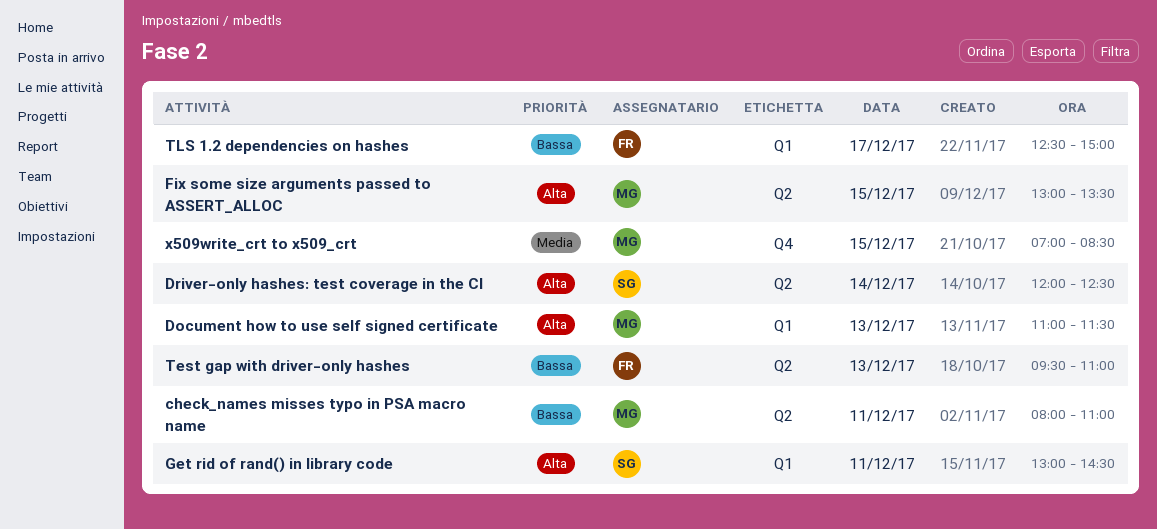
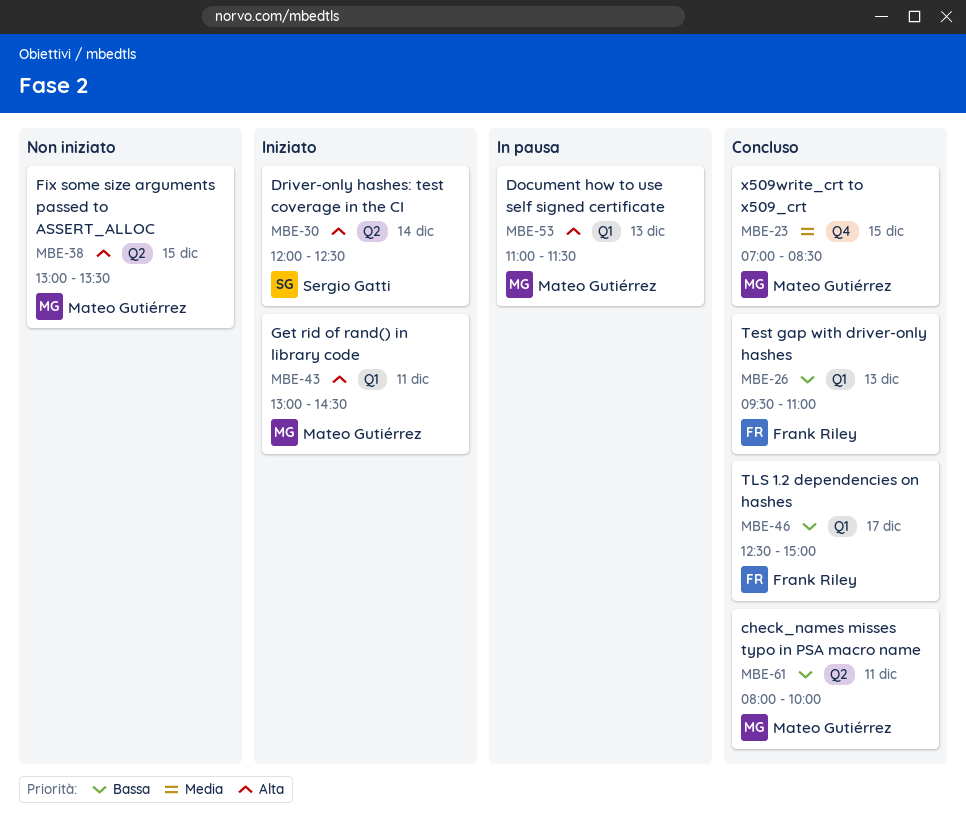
check_names misses typo in PSA macro name, ends: 11:00 -> 10:00
Get rid of rand() in library code, owner: Sergio Gatti -> Mateo Gutiérrez
Test gap with driver-only hashes, label: Q2 -> Q1

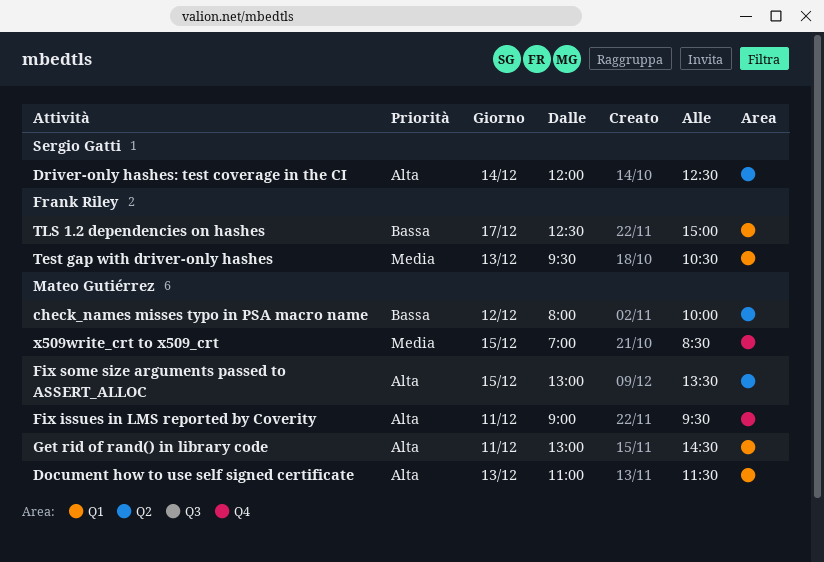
check_names misses typo in PSA macro name, day: Dec 11 -> Dec 12
Fix issues in LMS reported by Coverity: none -> present
Test gap with driver-only hashes, priority: Bassa -> Media
Test gap with driver-only hashes, ends: 11:00 -> 10:30

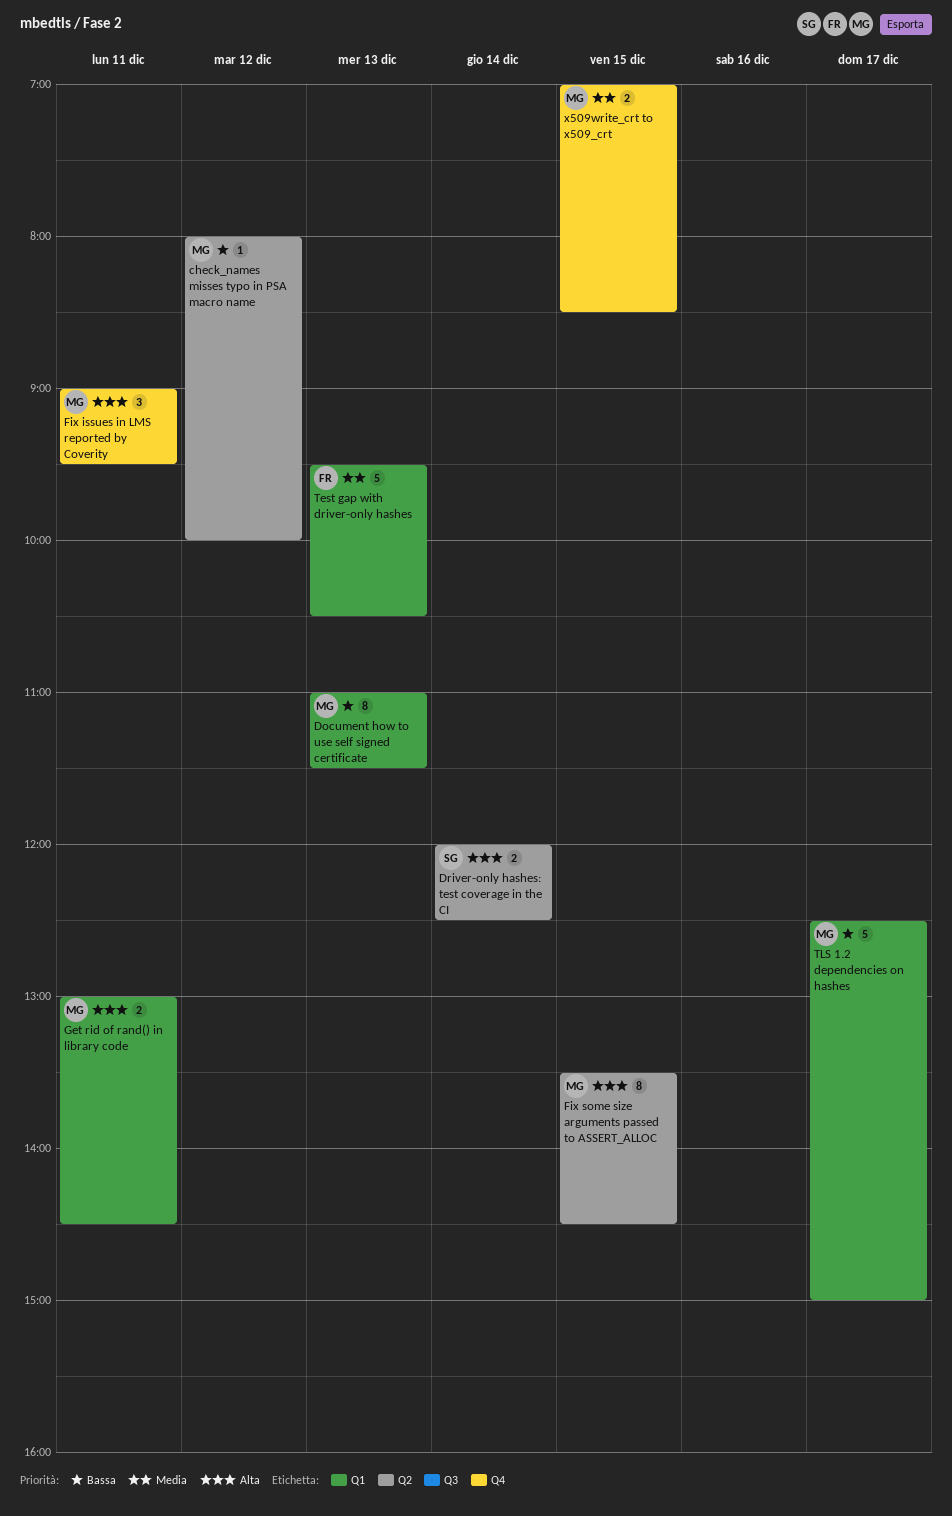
Document how to use self signed certificate, priority: Alta -> Bassa
Fix some size arguments passed to ASSERT_ALLOC, begins: 13:00 -> 13:30
Fix some size arguments passed to ASSERT_ALLOC, ends: 13:30 -> 14:30
TLS 1.2 dependencies on hashes, owner: Frank Riley -> Mateo Gutiérrez

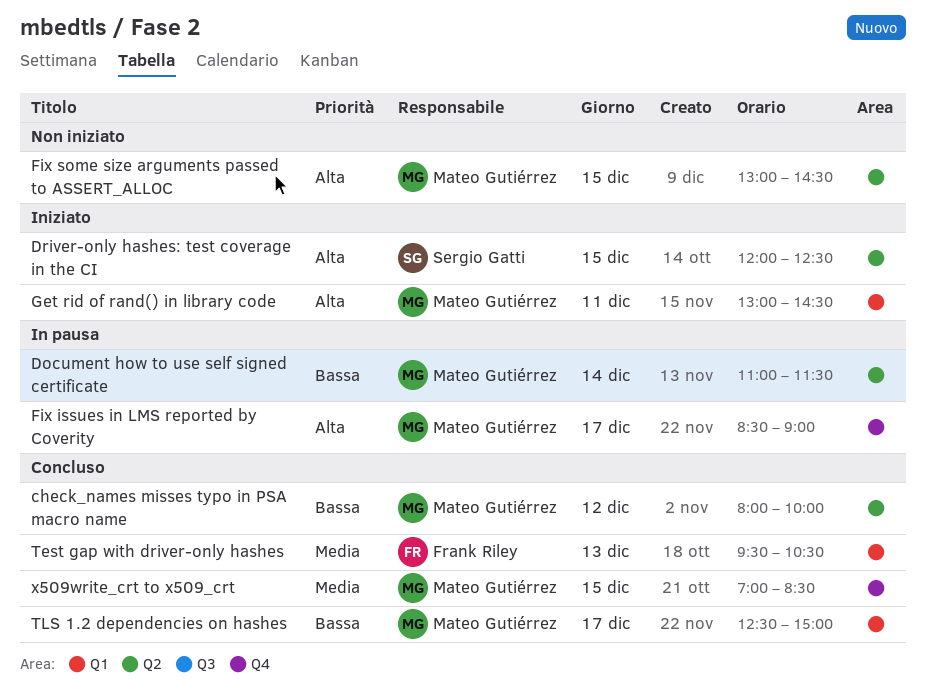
Document how to use self signed certificate, label: Q1 -> Q2
Document how to use self signed certificate, day: Dec 13 -> Dec 14
Driver-only hashes: test coverage in the CI, day: Dec 14 -> Dec 15
Fix issues in LMS reported by Coverity, day: Dec 11 -> Dec 17
Fix issues in LMS reported by Coverity, begins: 09:00 -> 08:30
Fix issues in LMS reported by Coverity, ends: 09:30 -> 09:00
Fix some size arguments passed to ASSERT_ALLOC, begins: 13:30 -> 13:00

